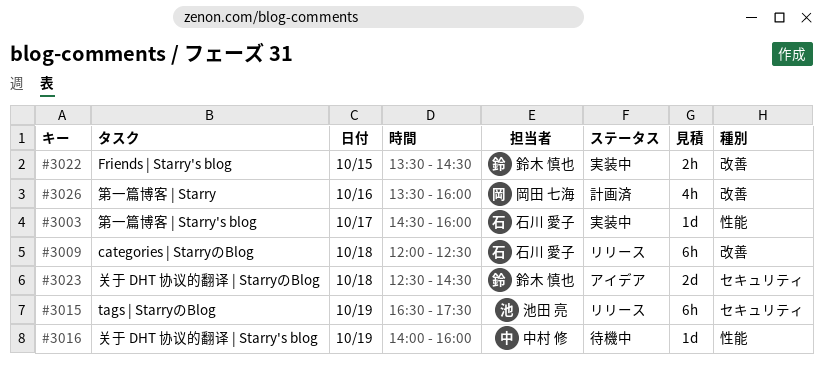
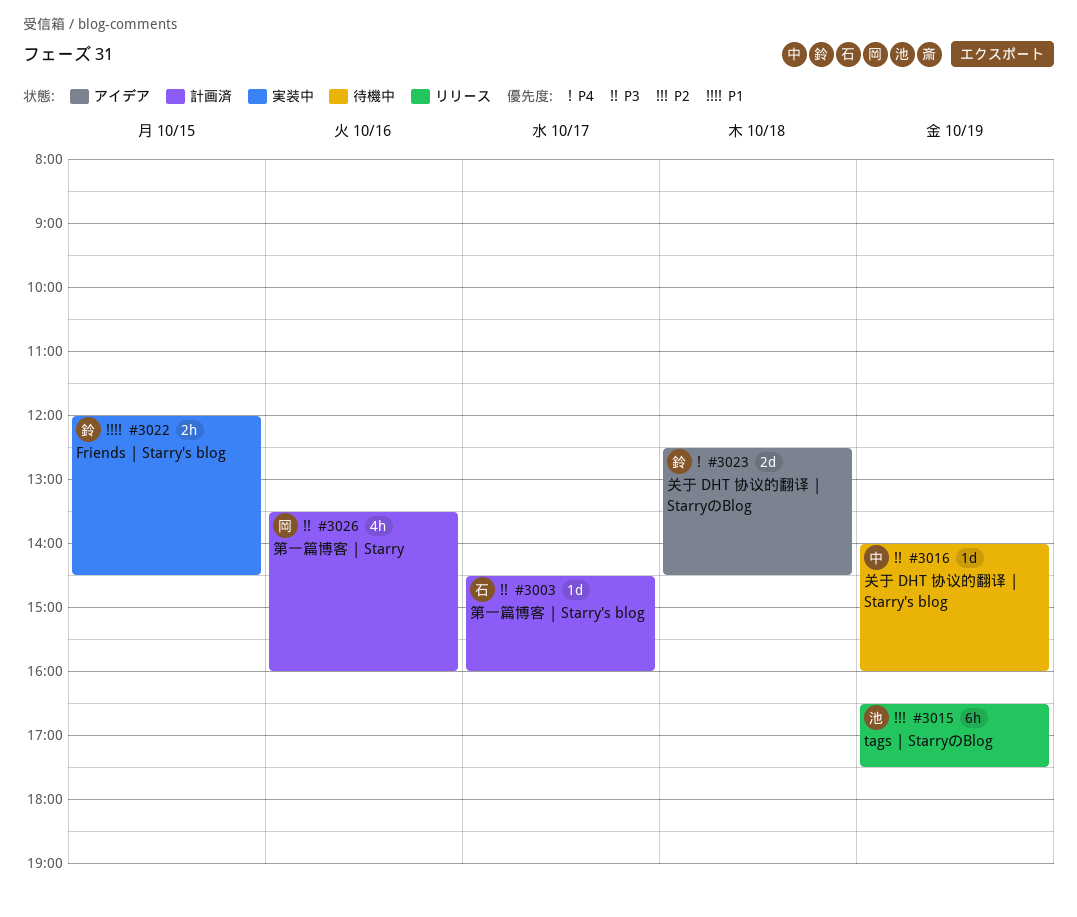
#3003, status: 実装中 -> 計画済
#3009: present -> none
#3022, begins: 13:30 -> 12:00

